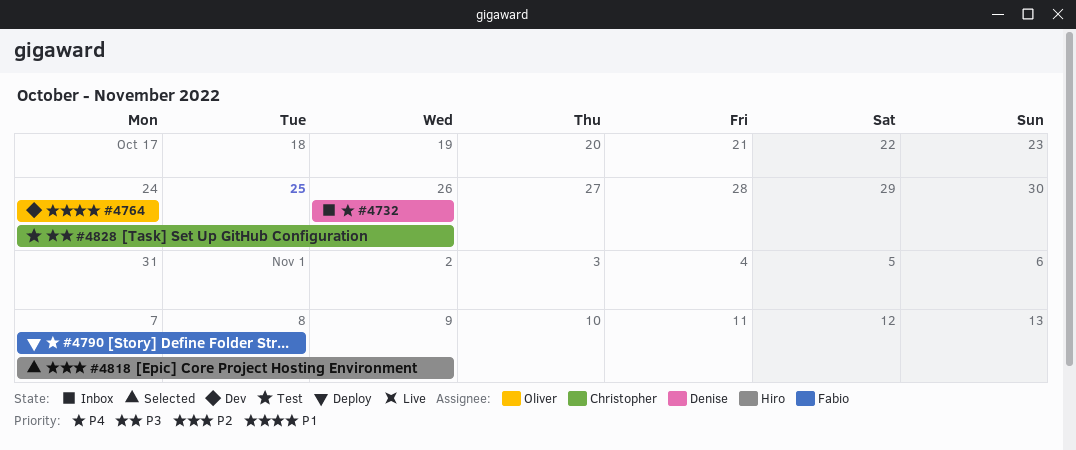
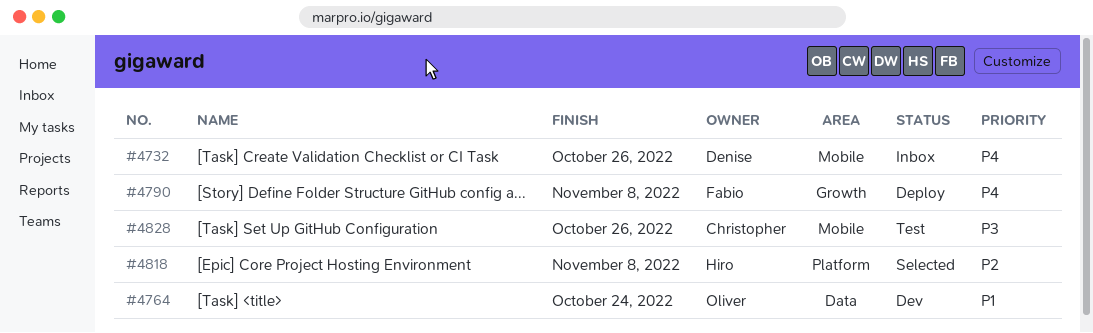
#4818, due: Nov 9 -> Nov 8

